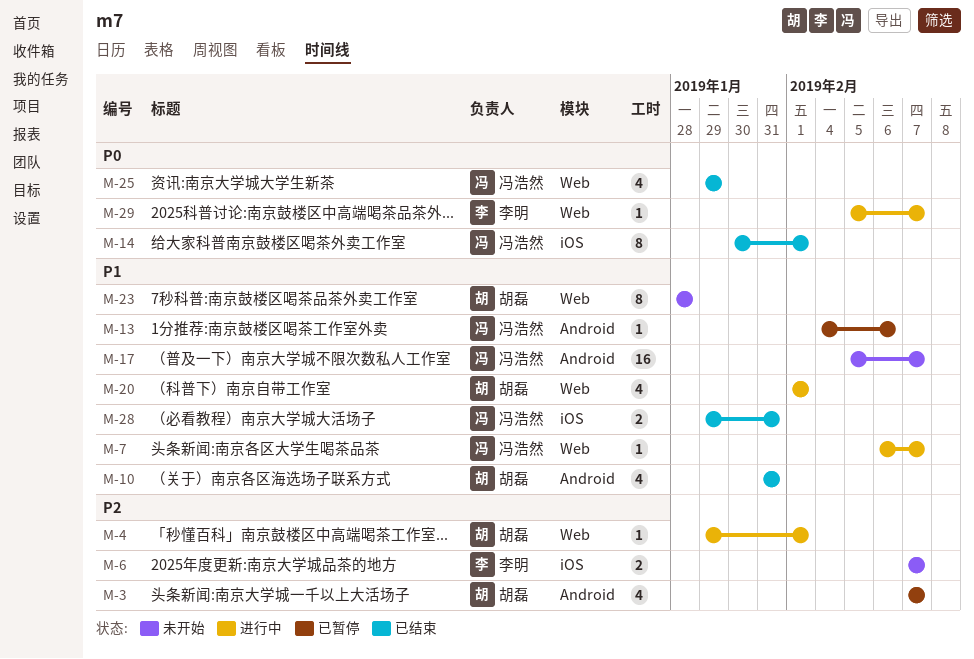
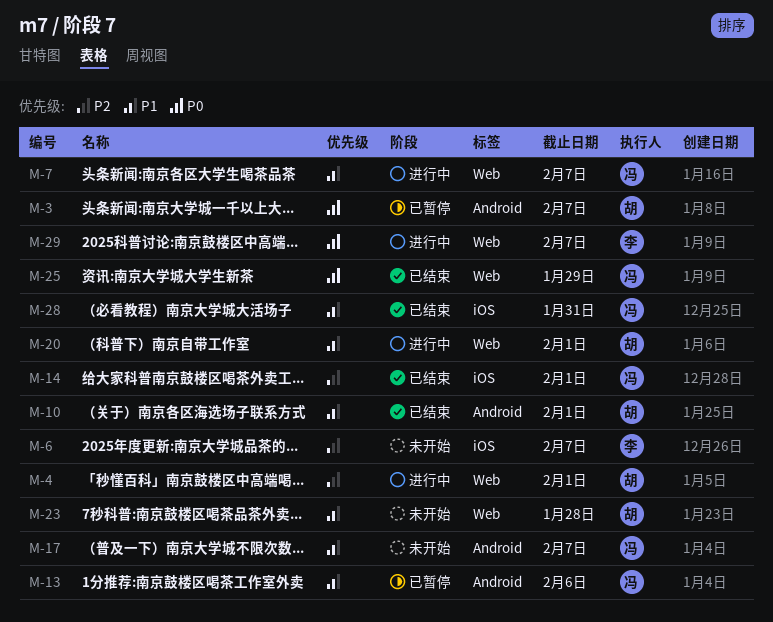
M-3, priority: P2 -> P0
M-10, due: Jan 31 -> Feb 1
M-14, priority: P0 -> P2

